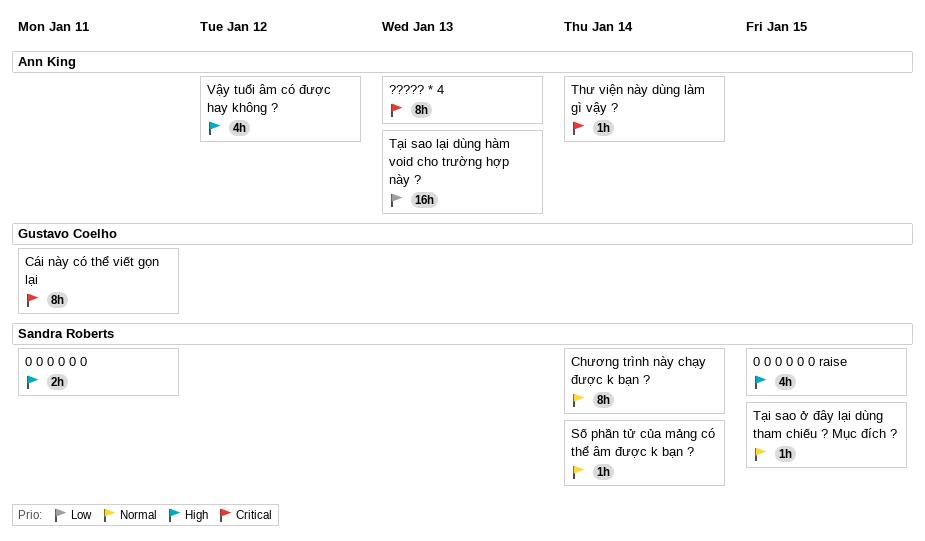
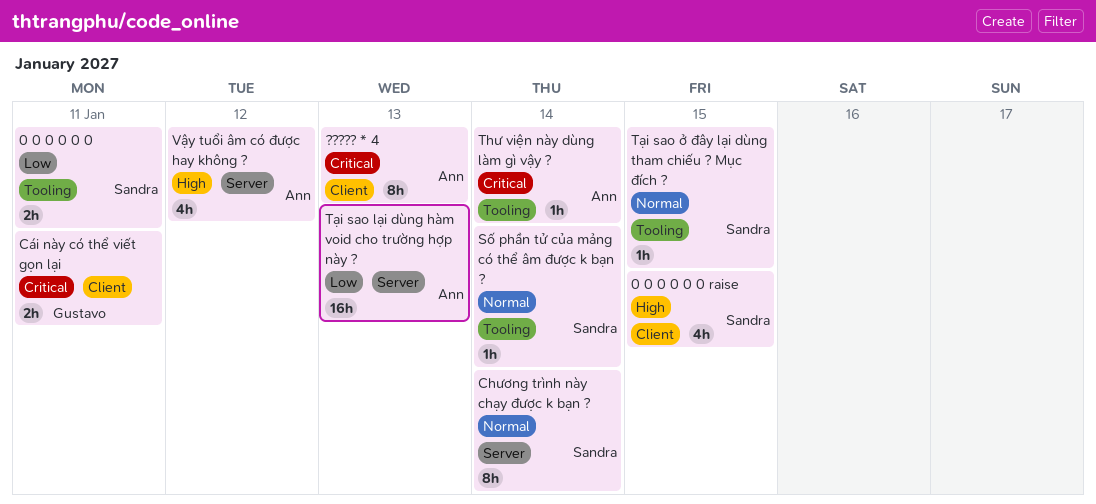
0 0 0 0 0 0, priority: High -> Low
Cái này có thể viết gọn lại, estimate: 8h -> 2h

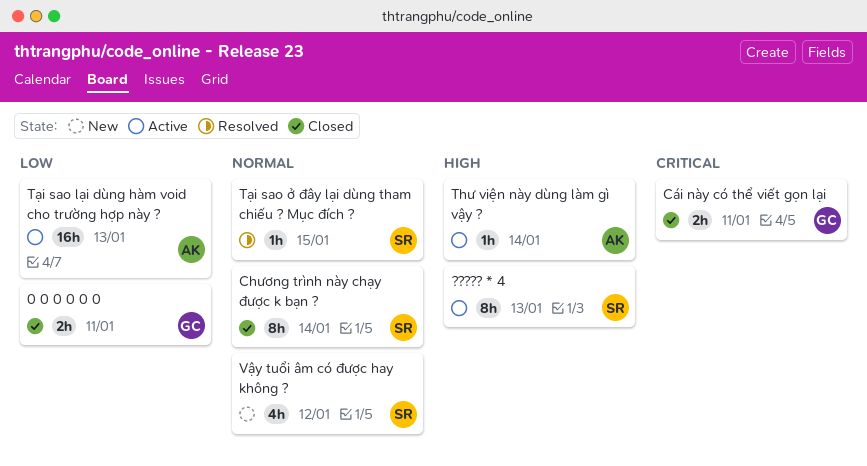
0 0 0 0 0 0, owner: Sandra -> Gustavo
0 0 0 0 0 0 raise: present -> none
????? * 4, owner: Ann -> Sandra
????? * 4, priority: Critical -> High
Số phần tử của mảng có thể âm được k bạn ?: present -> none
Thư viện này dùng làm gì vậy ?, priority: Critical -> High
Vậy tuổi âm có được hay không ?, owner: Ann -> Sandra
Vậy tuổi âm có được hay không ?, priority: High -> Normal

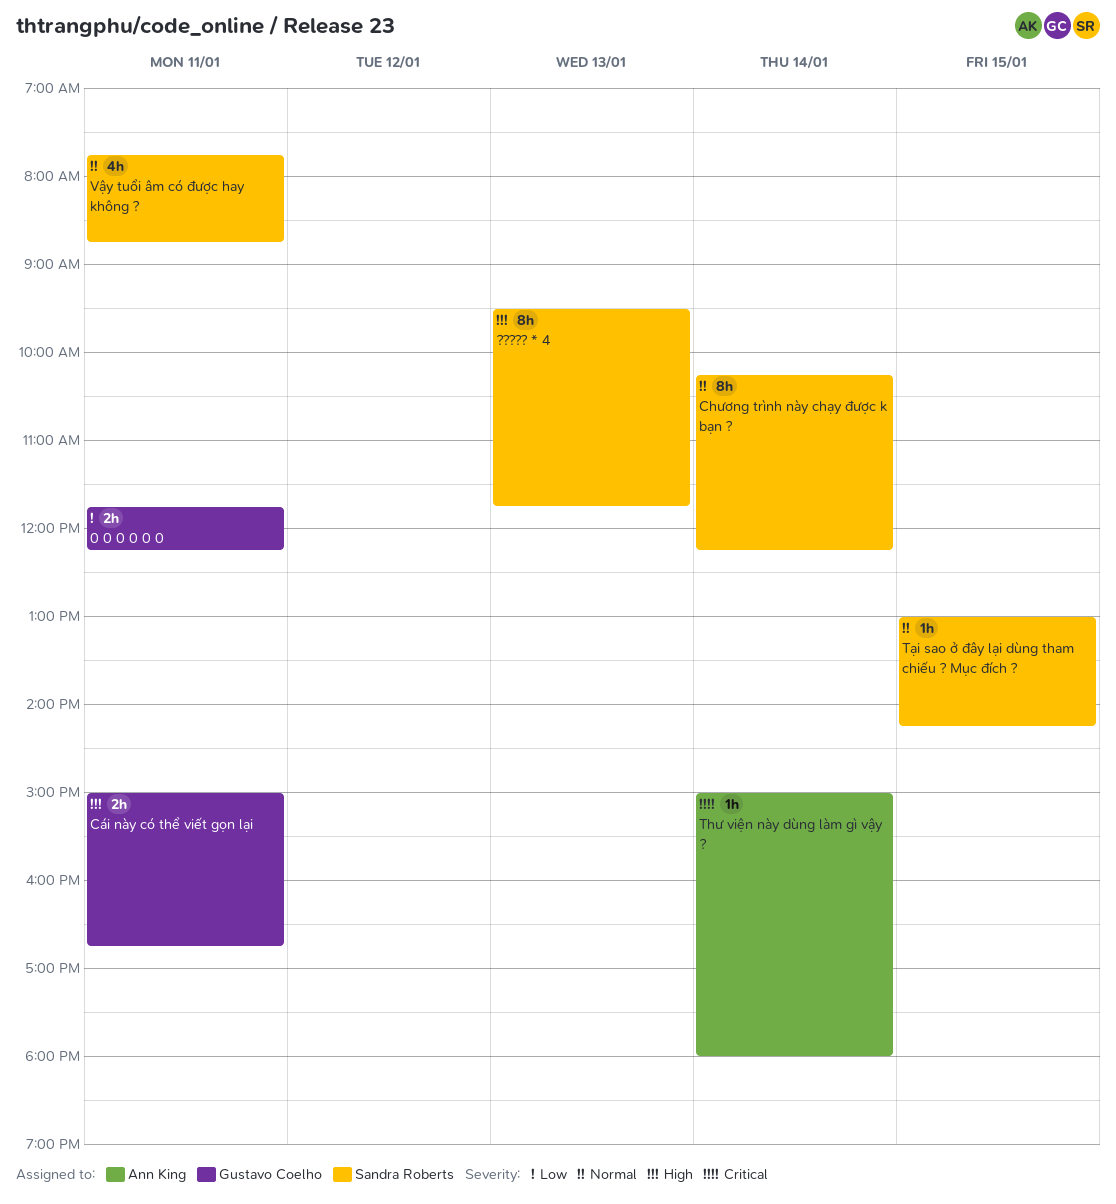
Cái này có thể viết gọn lại, priority: Critical -> High
Thư viện này dùng làm gì vậy ?, priority: High -> Critical
Tại sao lại dùng hàm void cho trường hợp này ?: present -> none
Vậy tuổi âm có được hay không ?, day: Jan 12 -> Jan 11

